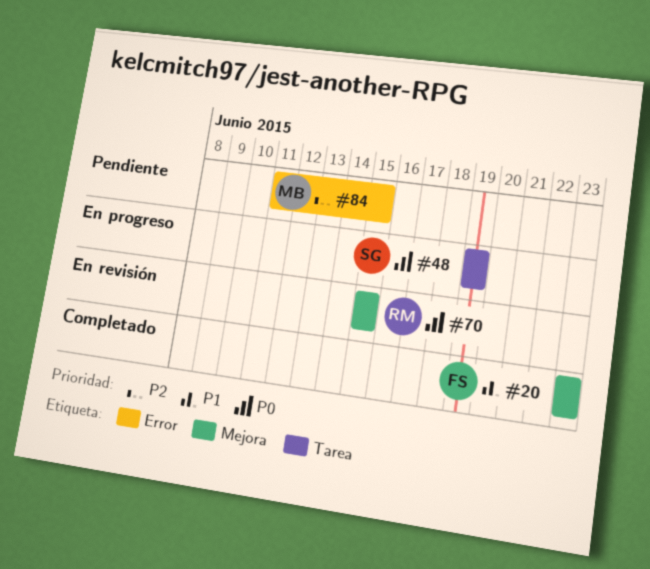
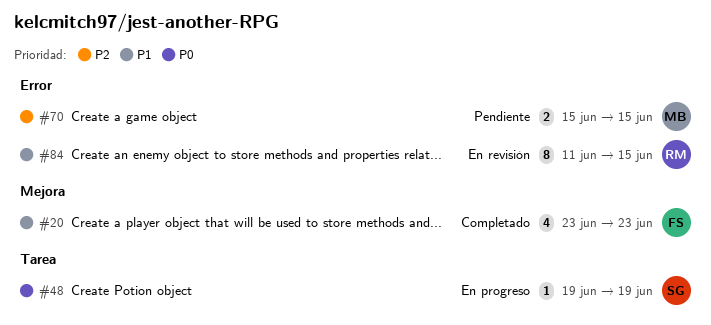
#70, status: En revisión -> Pendiente
#70, owner: RM -> MB
#70, priority: P0 -> P2
#70, label: Mejora -> Error
#84, status: Pendiente -> En revisión
#84, owner: MB -> RM
#84, priority: P2 -> P1

